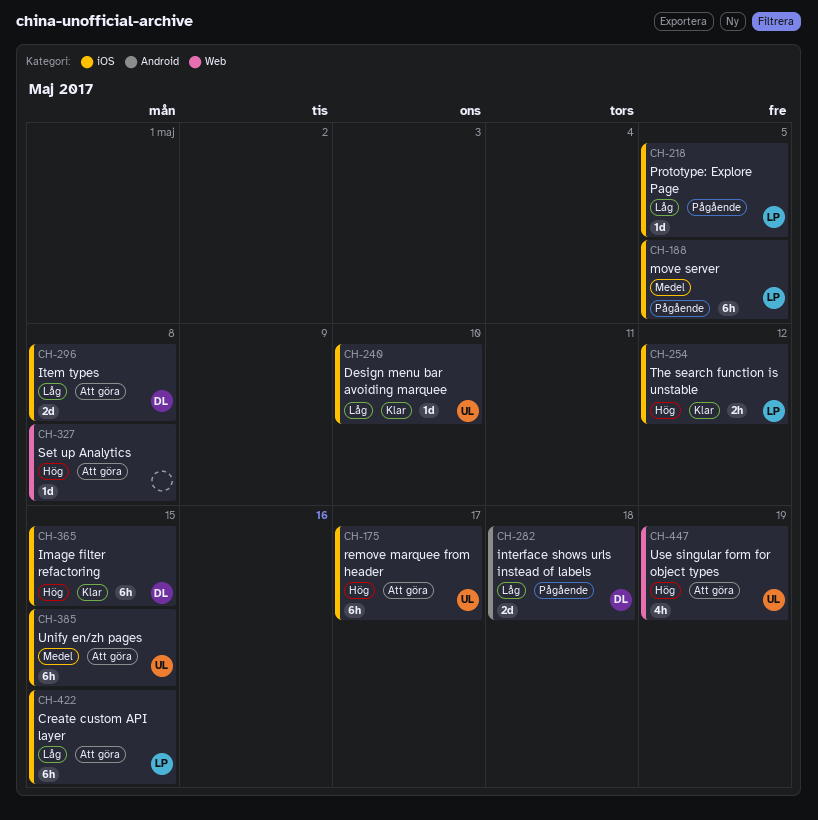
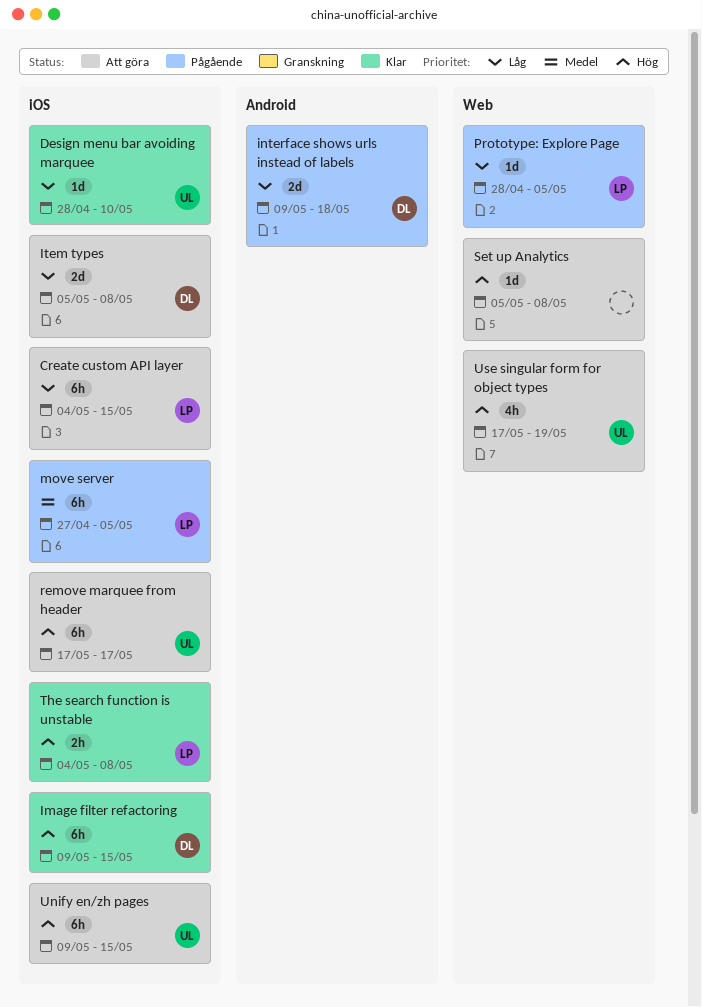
Prototype: Explore Page, label: iOS -> Web
The search function is unstable, due: May 12 -> May 8
Unify en/zh pages, priority: Medel -> Hög

